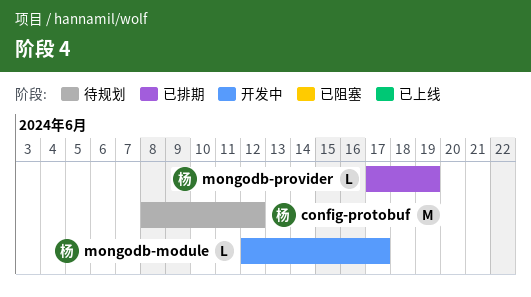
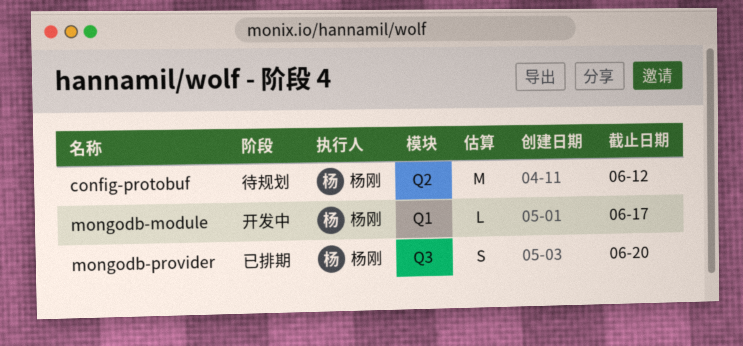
mongodb-provider, estimate: L -> S
mongodb-provider, due: Jun 19 -> Jun 20

